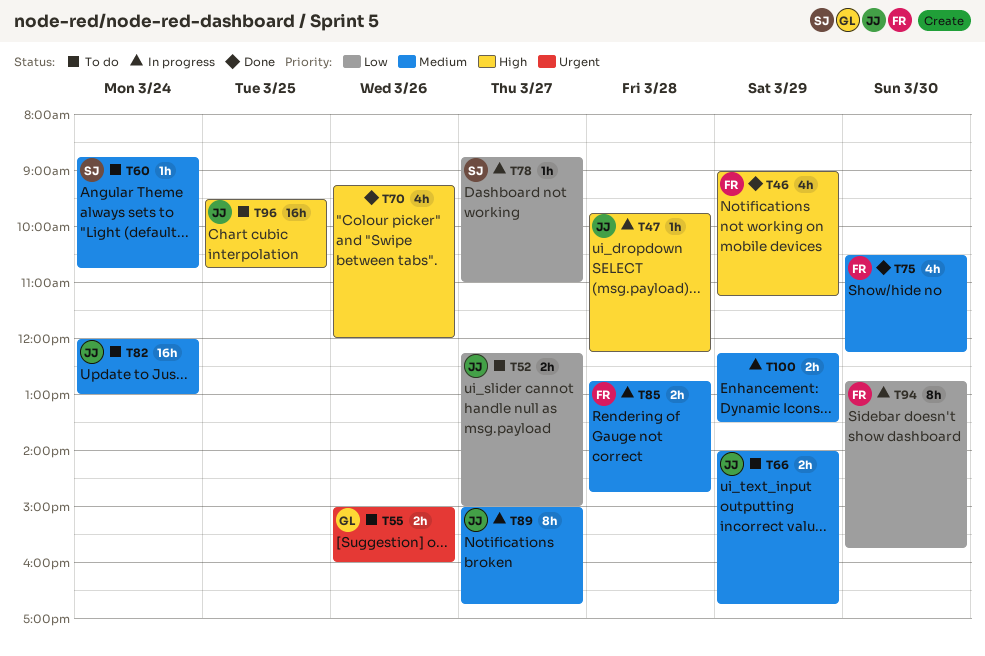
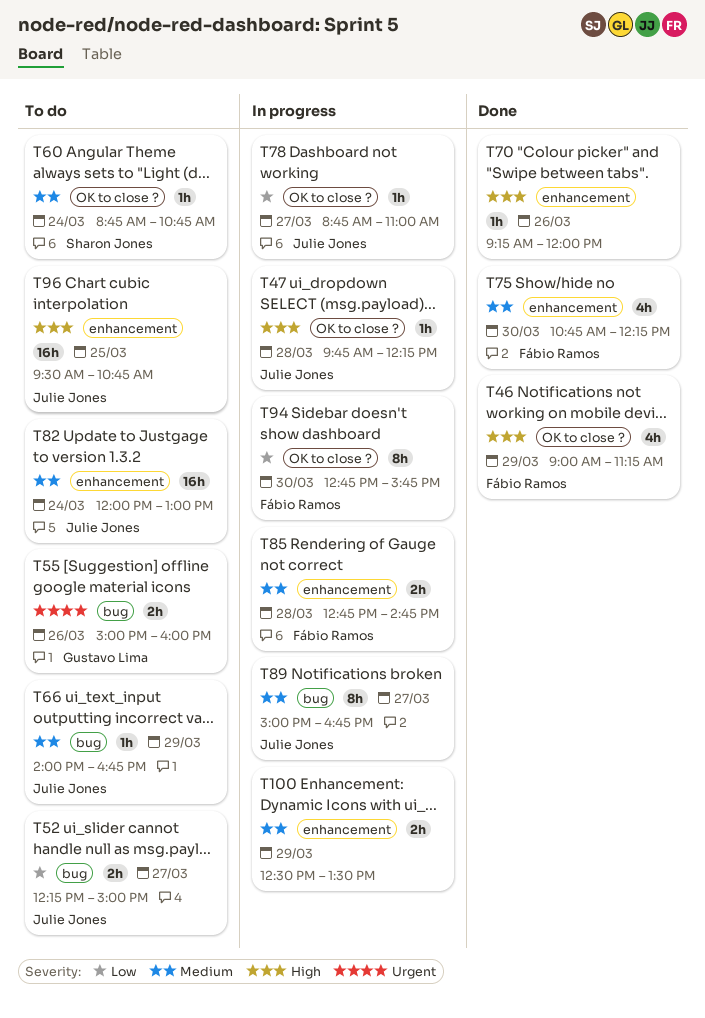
T66, estimate: 2h -> 1h
T70, estimate: 4h -> 1h
T75, begins: 10:30 -> 10:45
T78, owner: Sharon Jones -> Julie Jones
T100, begins: 12:15 -> 12:30

